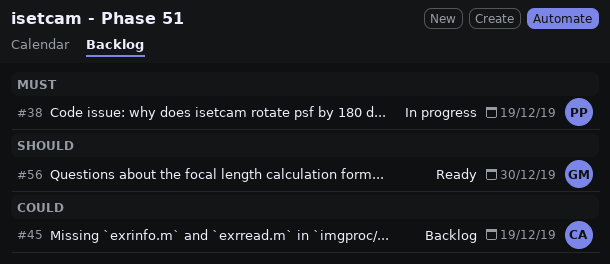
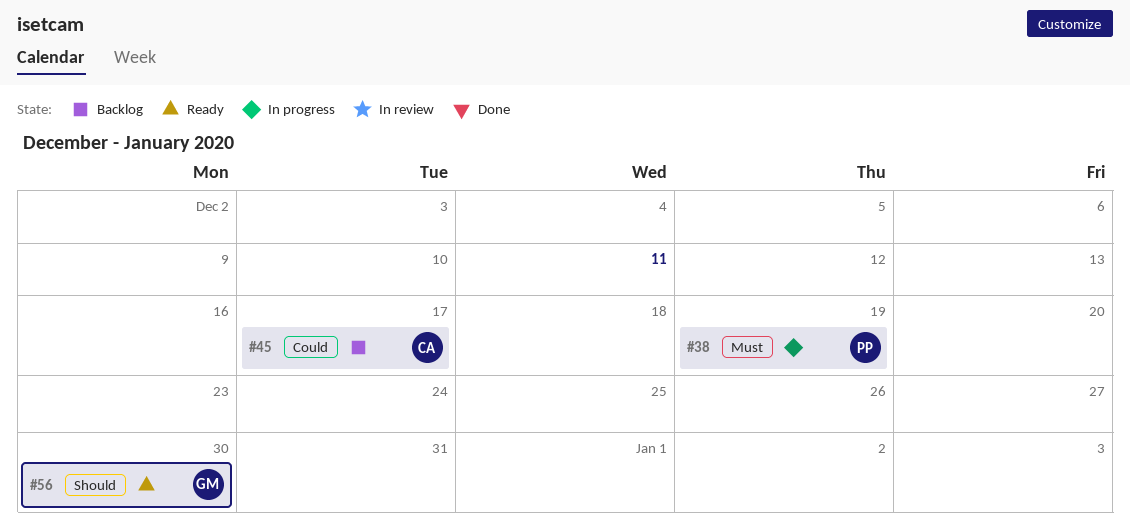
#45, due: Dec 19 -> Dec 17

